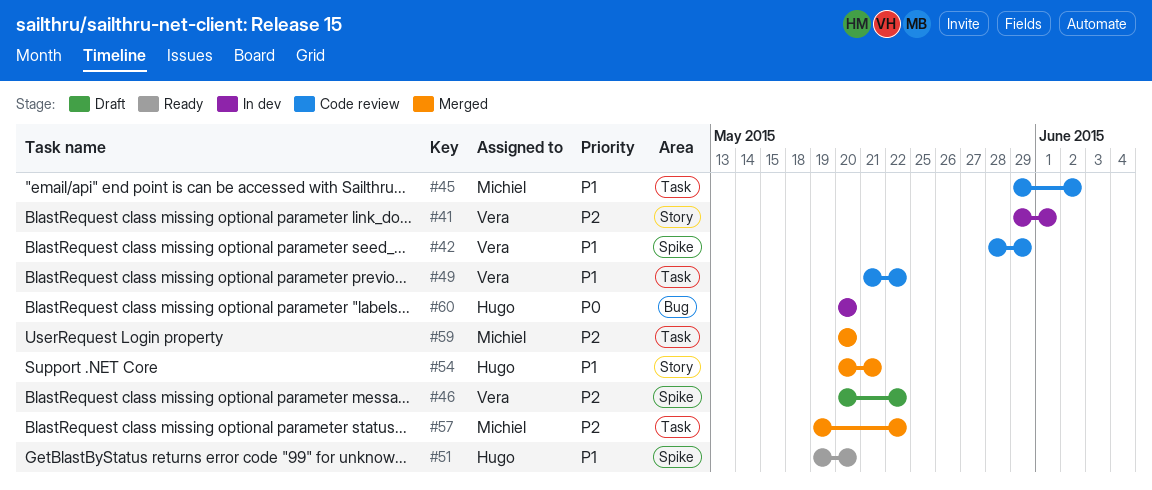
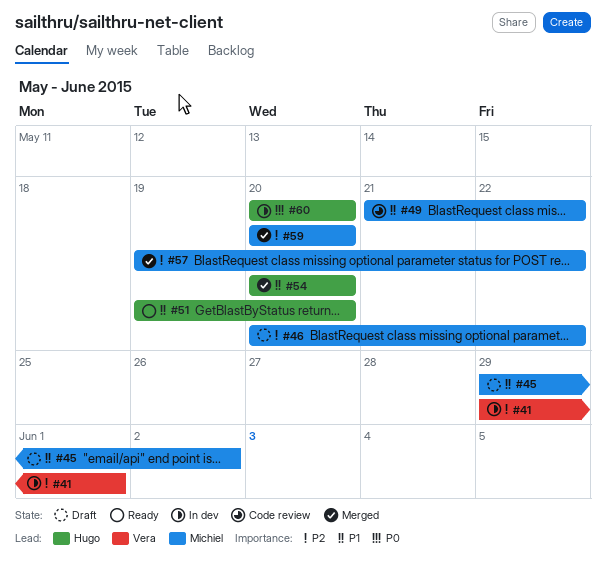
#42: present -> none
#45, status: Code review -> Draft
#46, owner: Vera -> Michiel
#49, owner: Vera -> Michiel
#54, due: May 21 -> May 20

